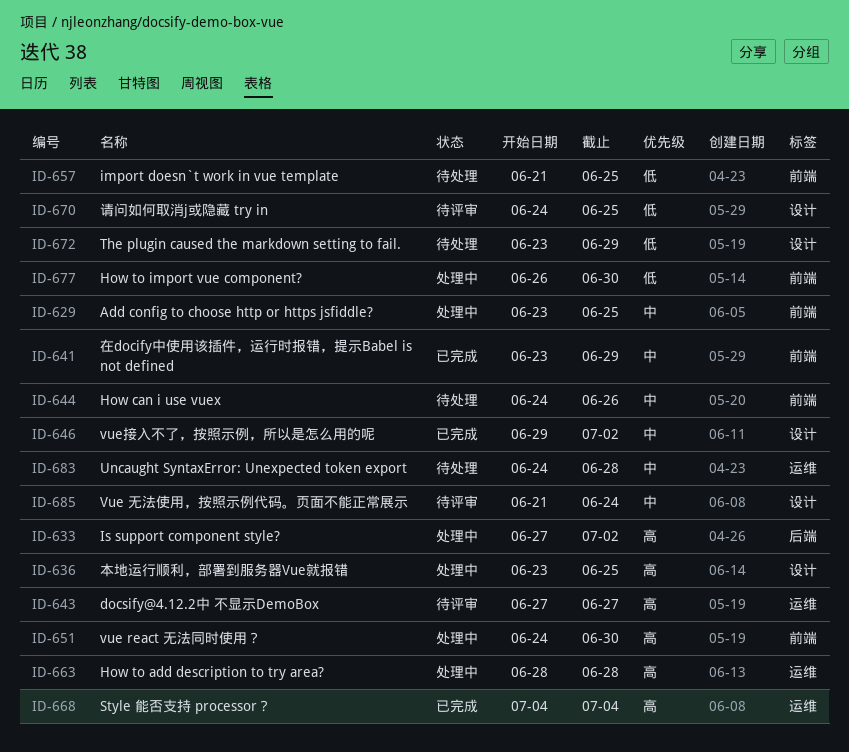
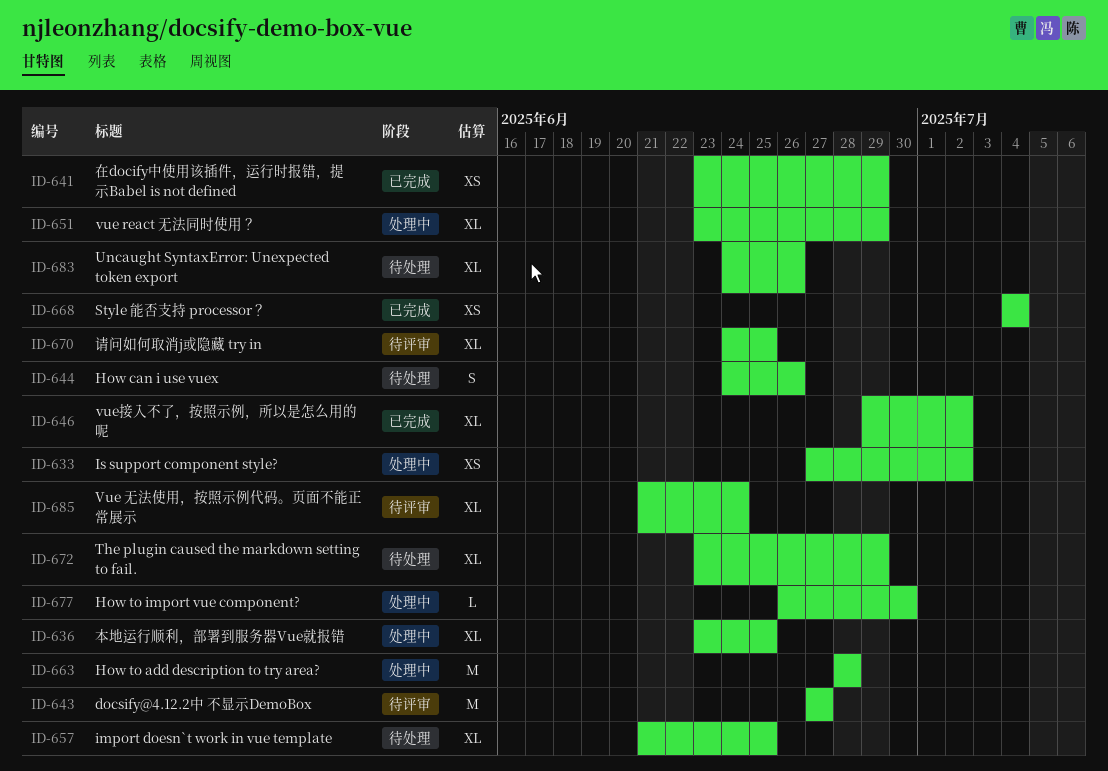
ID-629: present -> none
ID-651, start: Jun 24 -> Jun 23
ID-651, due: Jun 30 -> Jun 29
ID-683, due: Jun 28 -> Jun 26

